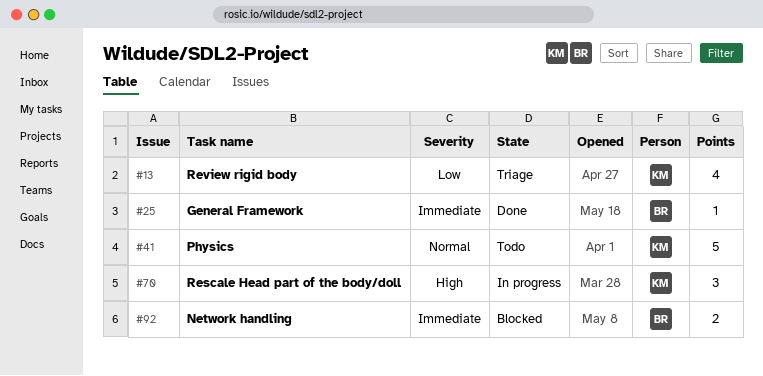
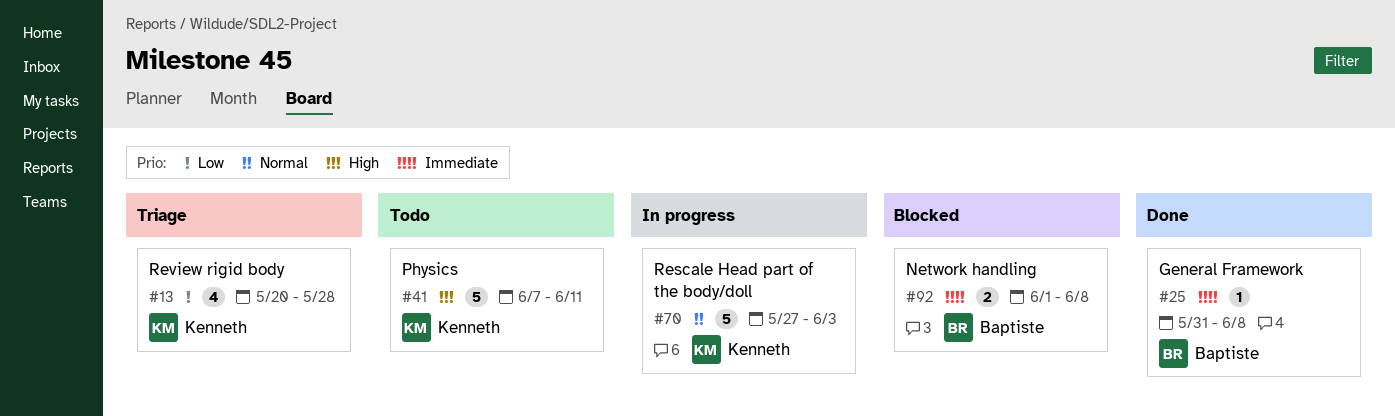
#41, priority: Normal -> High
#70, priority: High -> Normal
#70, estimate: 3 -> 5

